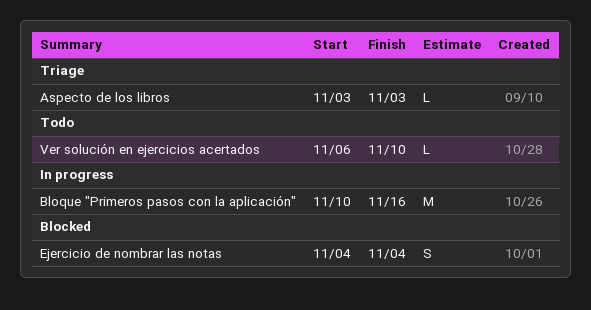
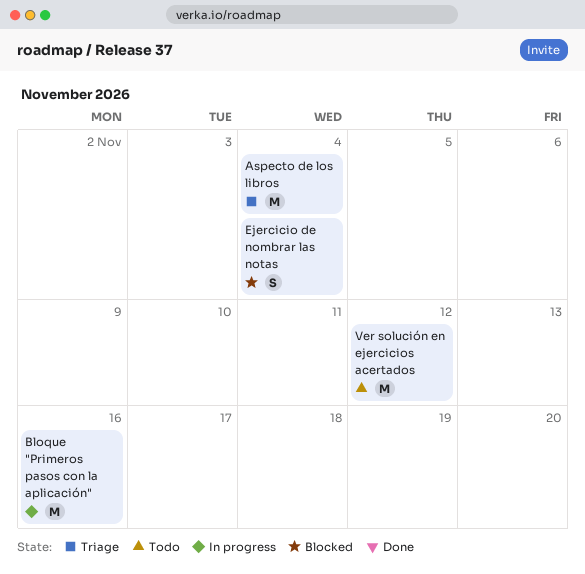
Aspecto de los libros, estimate: L -> M
Aspecto de los libros, due: Nov 3 -> Nov 4
Ver solución en ejercicios acertados, estimate: L -> M
Ver solución en ejercicios acertados, due: Nov 10 -> Nov 12

